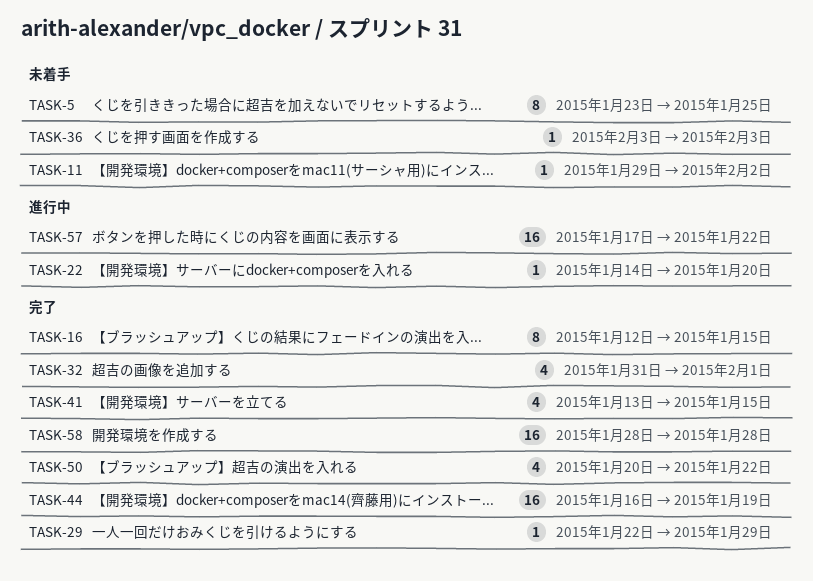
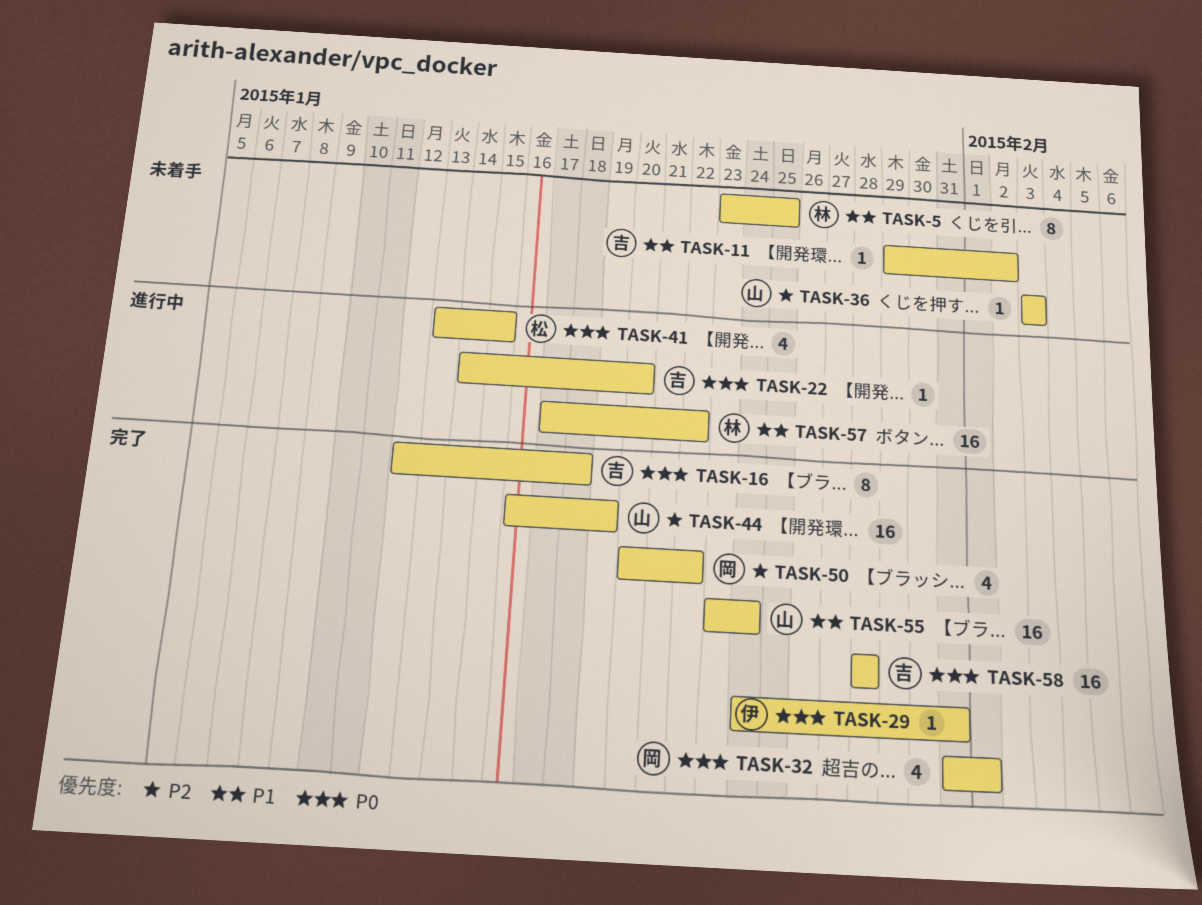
TASK-16, due: Jan 15 -> Jan 18
TASK-29, start: Jan 22 -> Jan 24
TASK-29, due: Jan 29 -> Jan 31
TASK-41, status: 完了 -> 進行中
TASK-55: none -> present

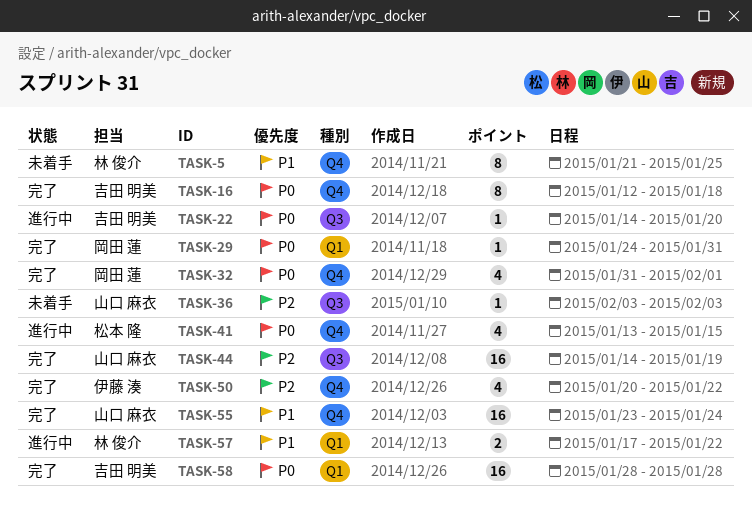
TASK-5, start: Jan 23 -> Jan 21
TASK-11: present -> none
TASK-29, owner: 伊藤 湊 -> 岡田 蓮
TASK-44, start: Jan 16 -> Jan 14
TASK-50, owner: 岡田 蓮 -> 伊藤 湊
TASK-57, estimate: 16 -> 2

